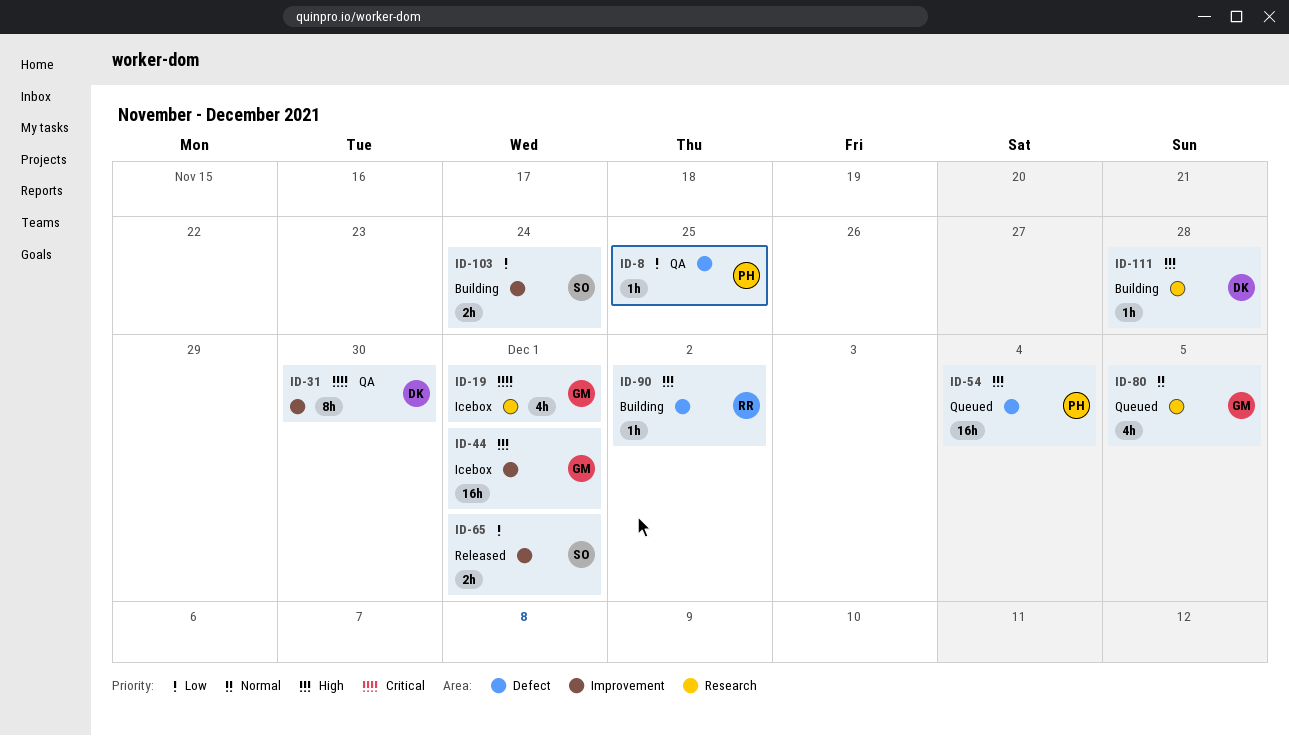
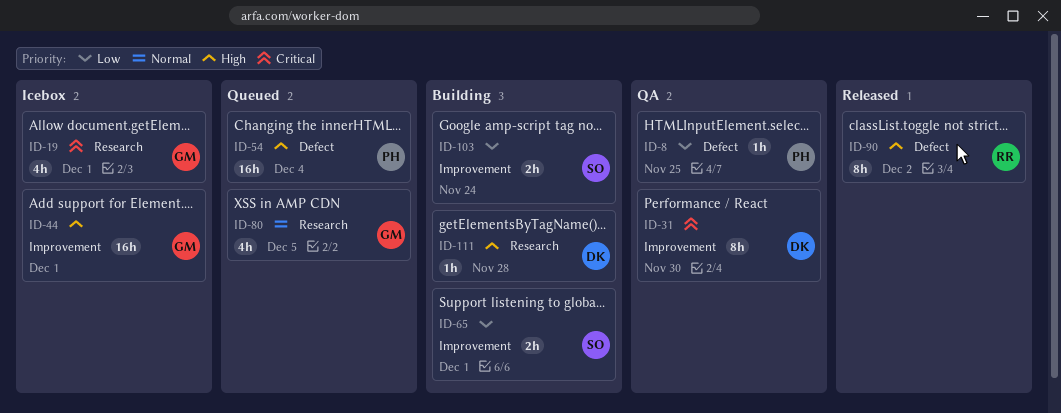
ID-65, status: Released -> Building
ID-90, status: Building -> Released
ID-90, estimate: 1h -> 8h

